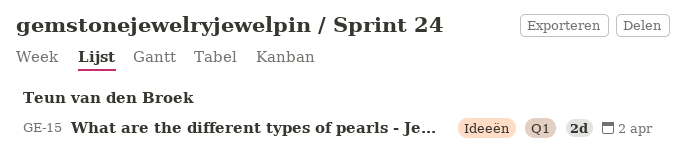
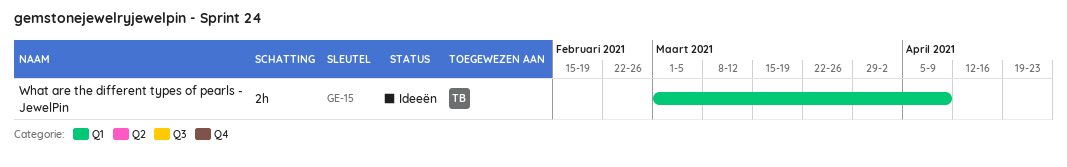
GE-15, estimate: 2d -> 2h
GE-15, due: Apr 2 -> Apr 9

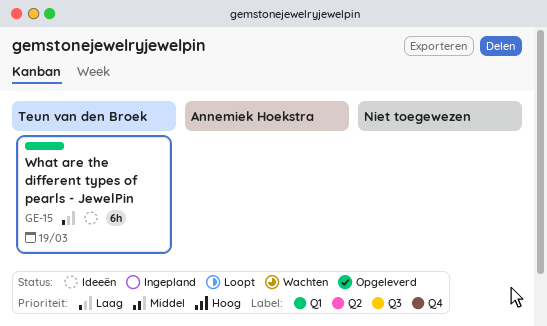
GE-15, estimate: 2h -> 6h
GE-15, due: Apr 9 -> Mar 19

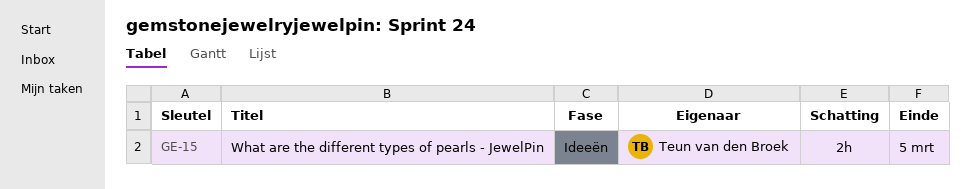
GE-15, estimate: 6h -> 2h
GE-15, due: Mar 19 -> Mar 5

